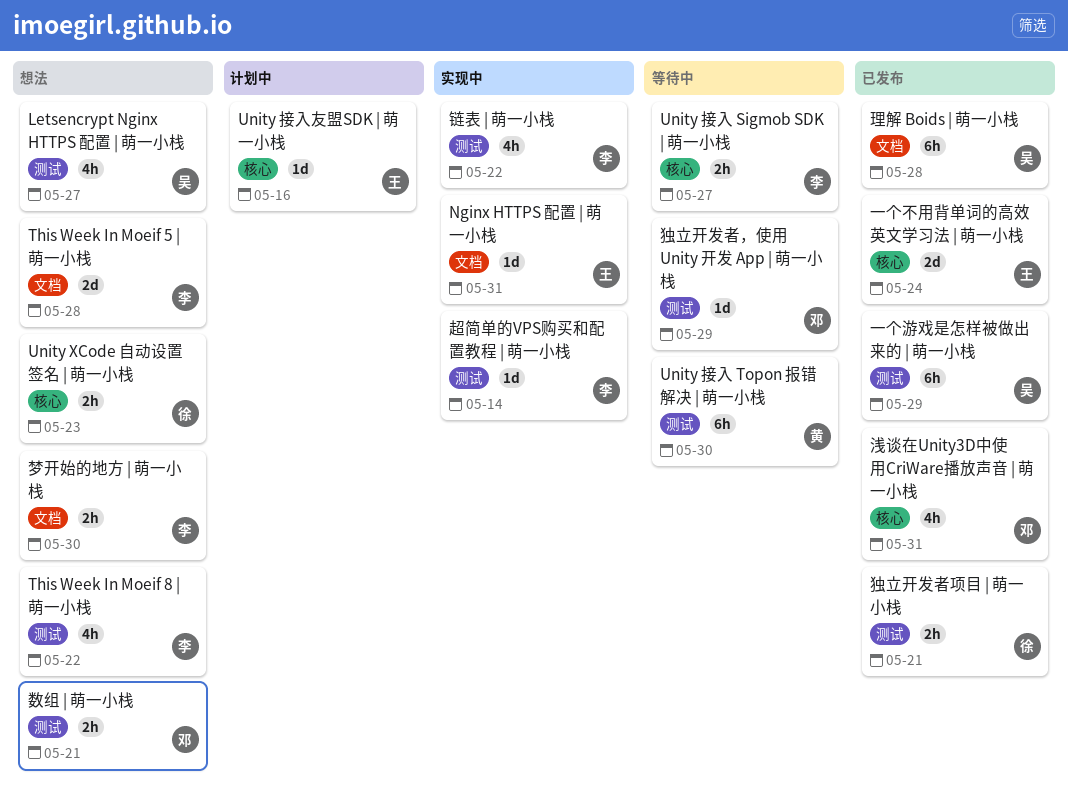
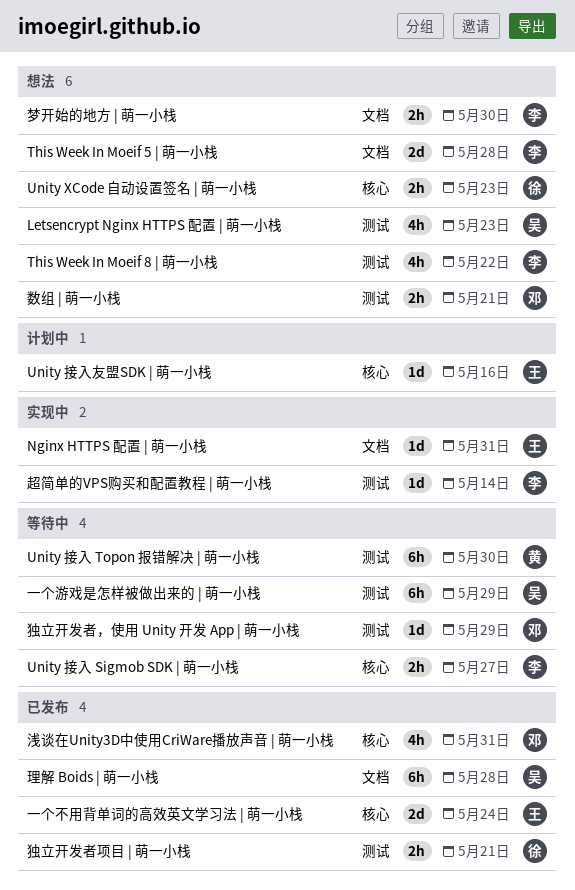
Letsencrypt Nginx HTTPS 配置 | 萌一小栈, due: May 27 -> May 23
一个游戏是怎样被做出来的 | 萌一小栈, status: 已发布 -> 等待中
链表 | 萌一小栈: present -> none

